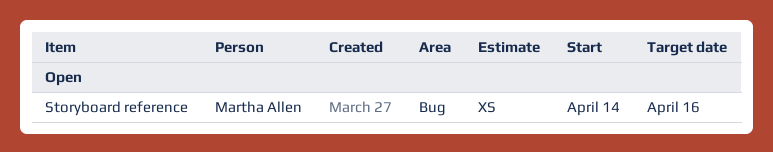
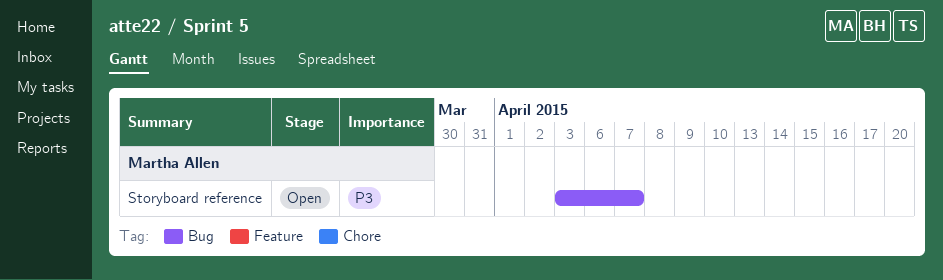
Storyboard reference, start: Apr 14 -> Apr 3
Storyboard reference, due: Apr 16 -> Apr 7

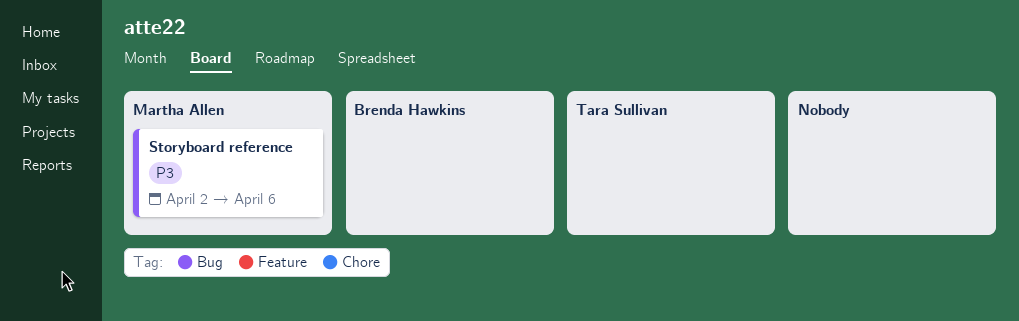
Storyboard reference, start: Apr 3 -> Apr 2
Storyboard reference, due: Apr 7 -> Apr 6

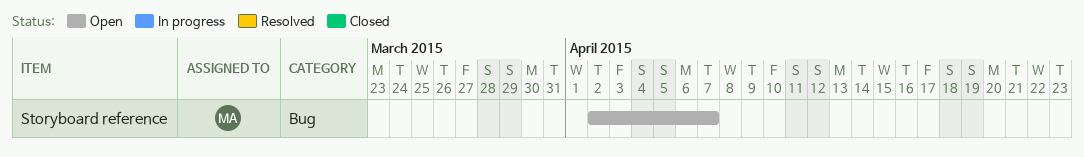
Storyboard reference, due: Apr 6 -> Apr 7

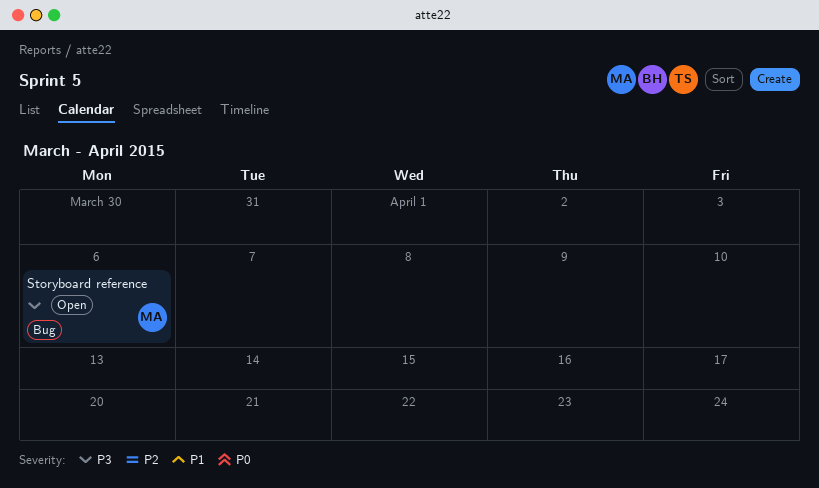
Storyboard reference, due: Apr 7 -> Apr 6

